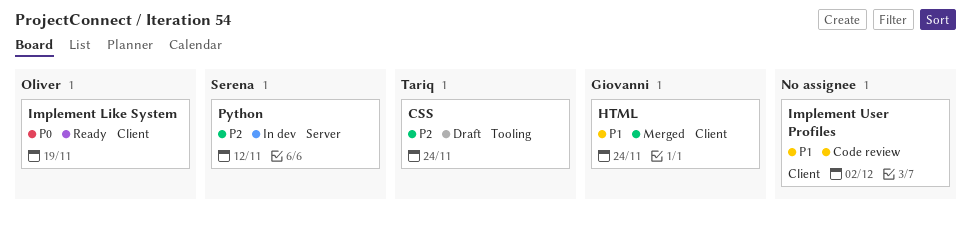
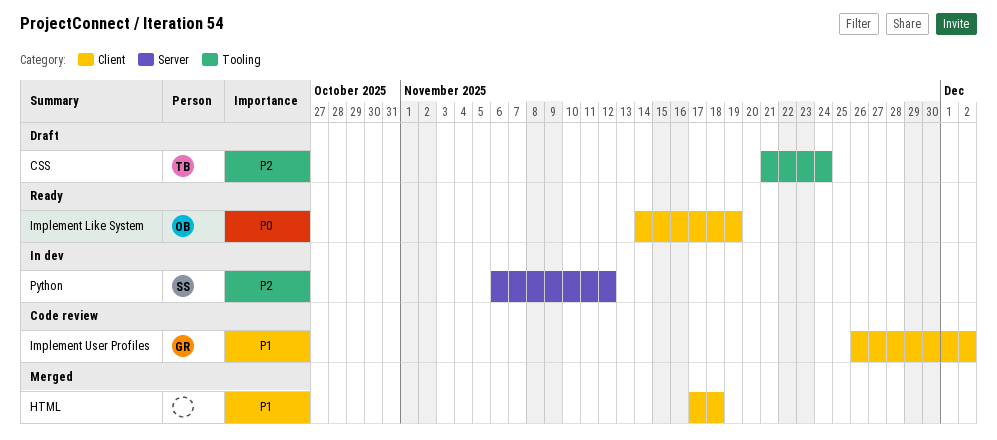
HTML, owner: Giovanni -> none
HTML, due: Nov 24 -> Nov 18
Implement User Profiles, owner: none -> Giovanni

